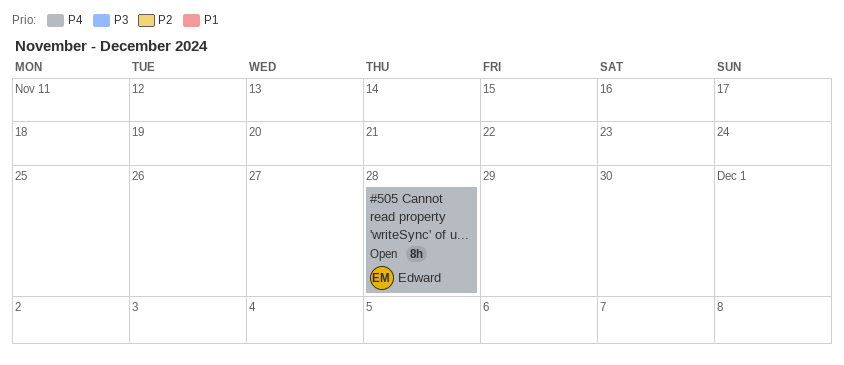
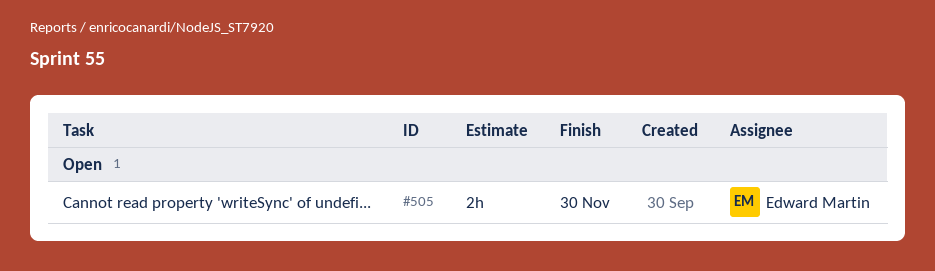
#505, estimate: 8h -> 2h
#505, due: Nov 28 -> Nov 30

